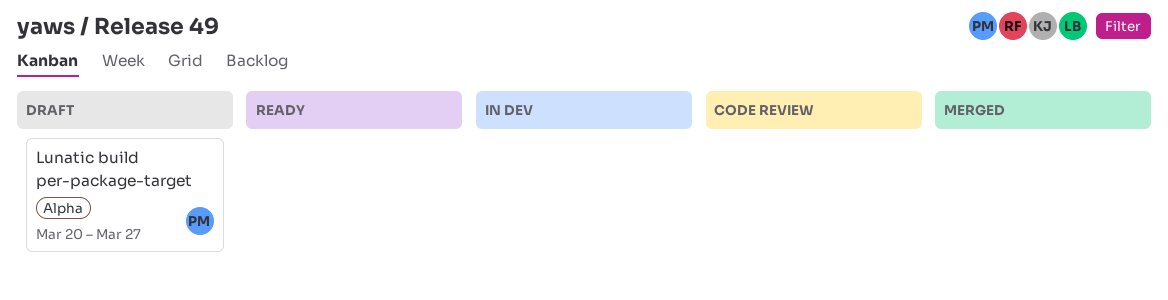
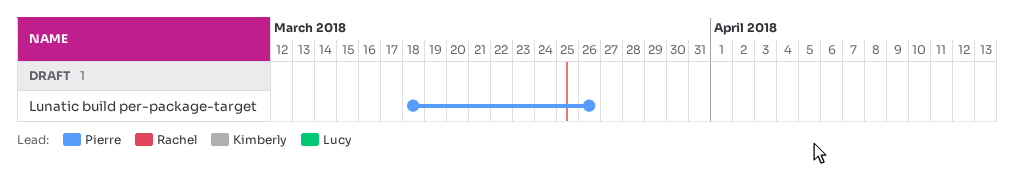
Lunatic build per-package-target, start: Mar 20 -> Mar 18
Lunatic build per-package-target, due: Mar 27 -> Mar 26

